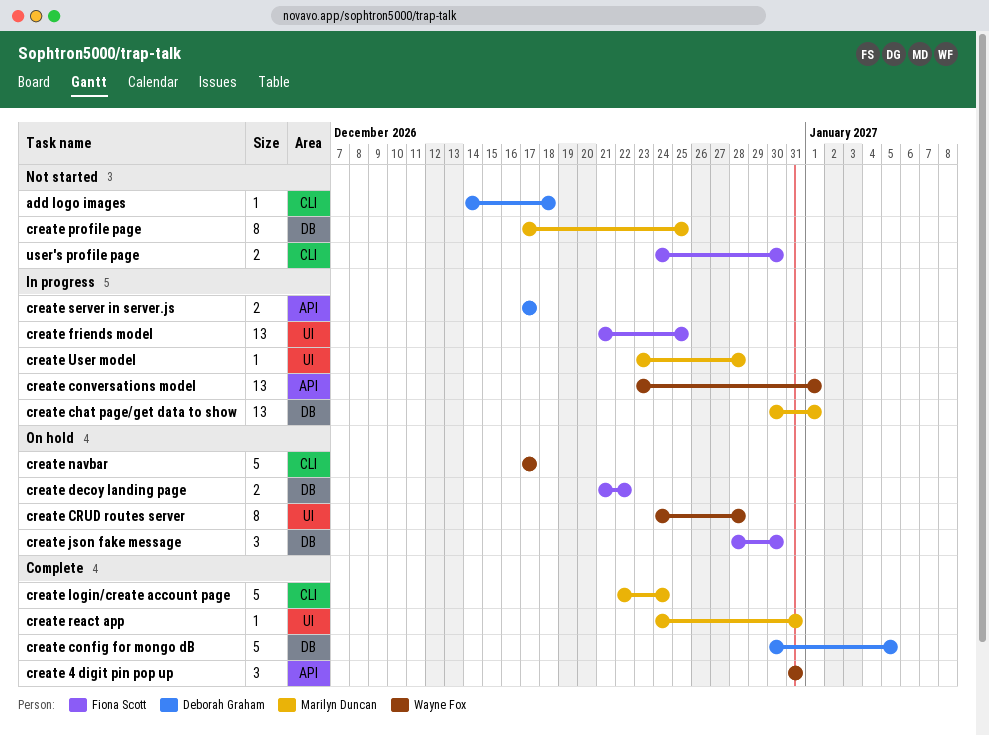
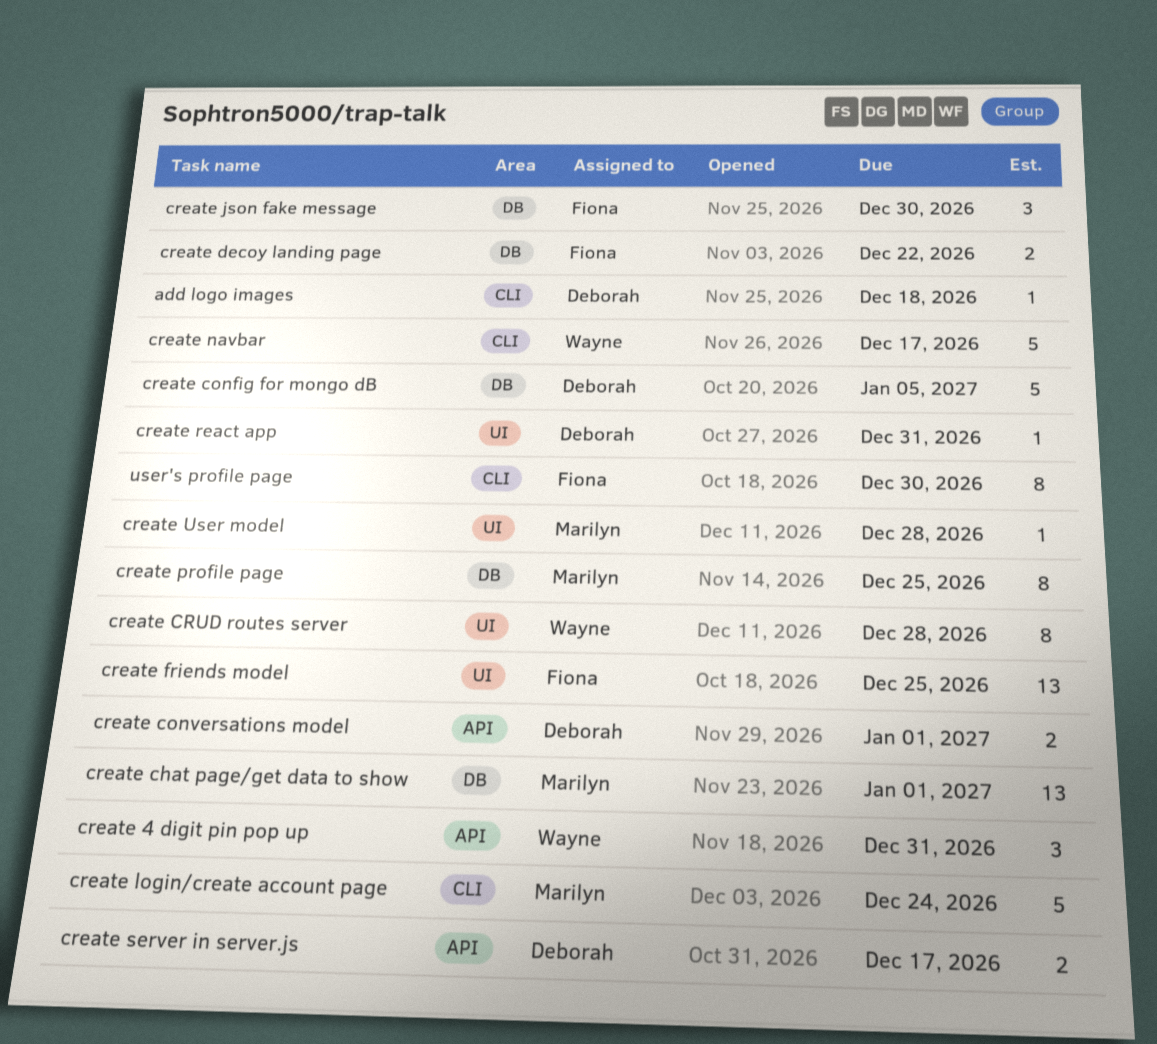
create conversations model, owner: Wayne Fox -> Deborah Graham
create conversations model, estimate: 13 -> 2
create react app, owner: Marilyn Duncan -> Deborah Graham
user's profile page, estimate: 2 -> 8

